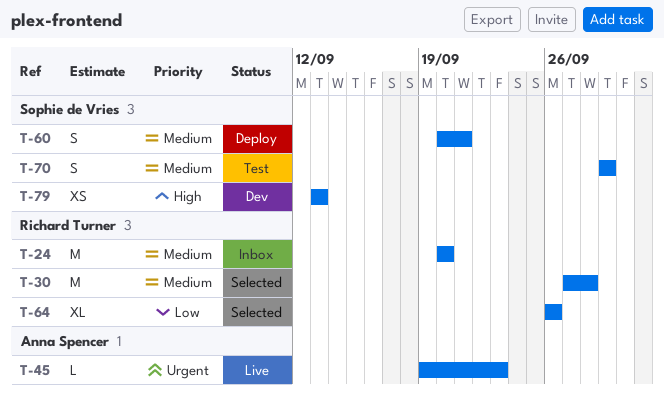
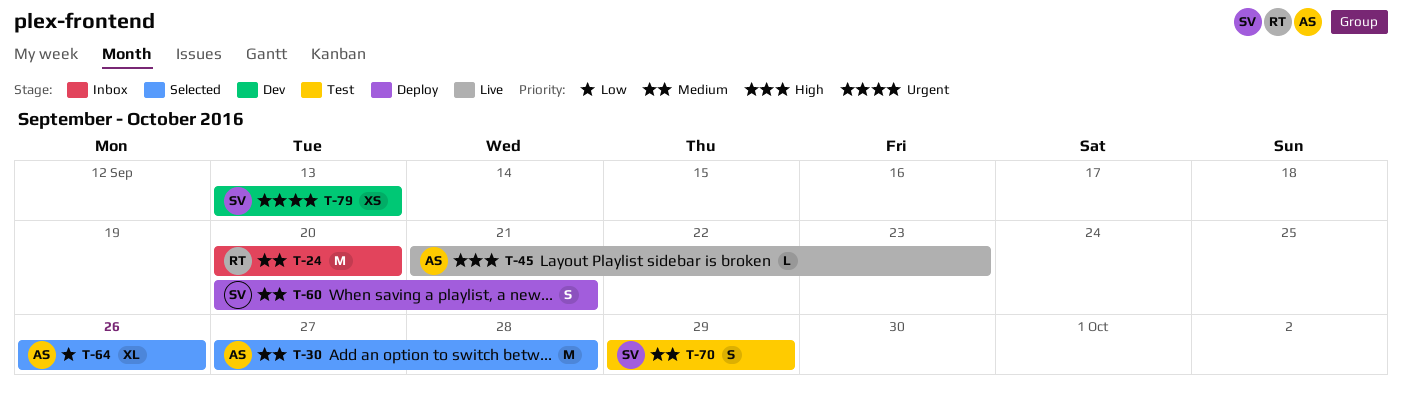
T-30, owner: Richard Turner -> Anna Spencer
T-45, priority: Urgent -> High
T-45, start: Sep 19 -> Sep 21
T-64, owner: Richard Turner -> Anna Spencer
T-79, priority: High -> Urgent

